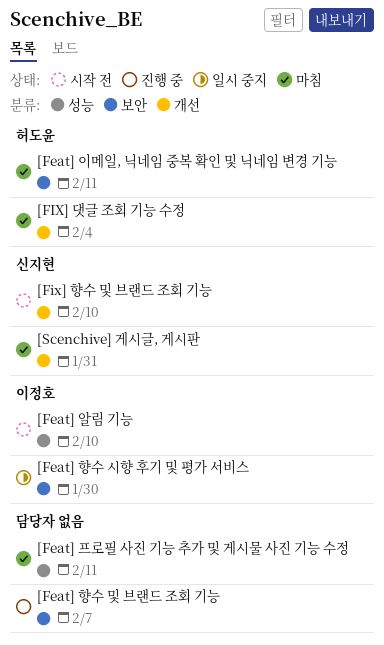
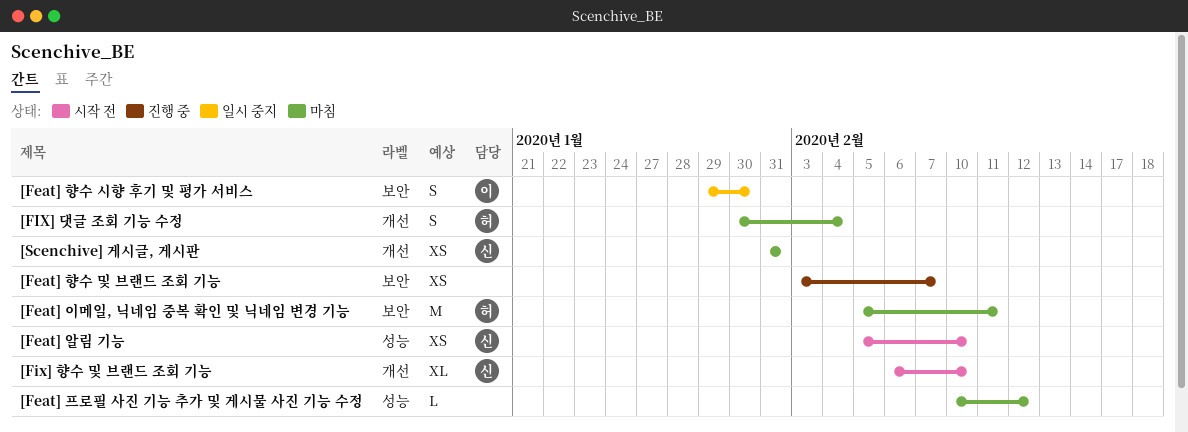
[Feat] 알림 기능, owner: 이정호 -> 신지현
[Feat] 프로필 사진 기능 추가 및 게시물 사진 기능 수정, due: Feb 11 -> Feb 12

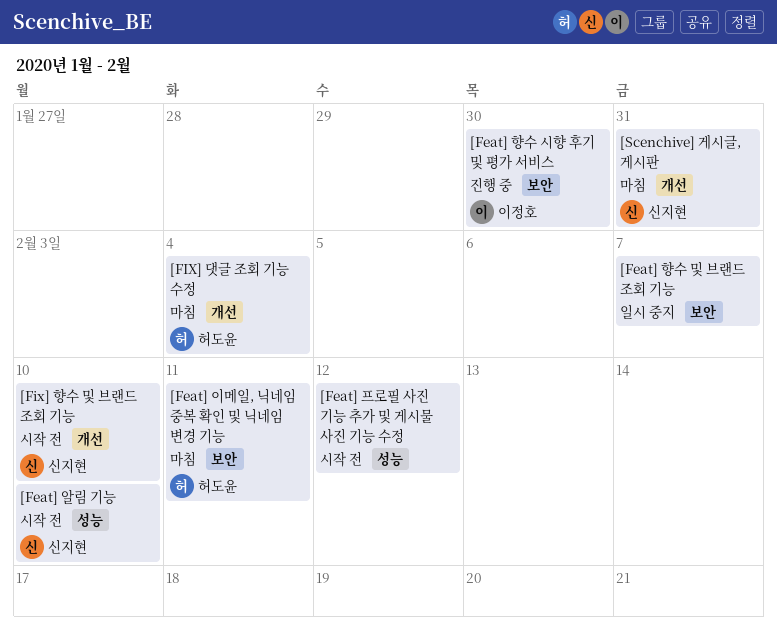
[Feat] 프로필 사진 기능 추가 및 게시물 사진 기능 수정, status: 마침 -> 시작 전
[Feat] 향수 및 브랜드 조회 기능, status: 진행 중 -> 일시 중지
[Feat] 향수 시향 후기 및 평가 서비스, status: 일시 중지 -> 진행 중

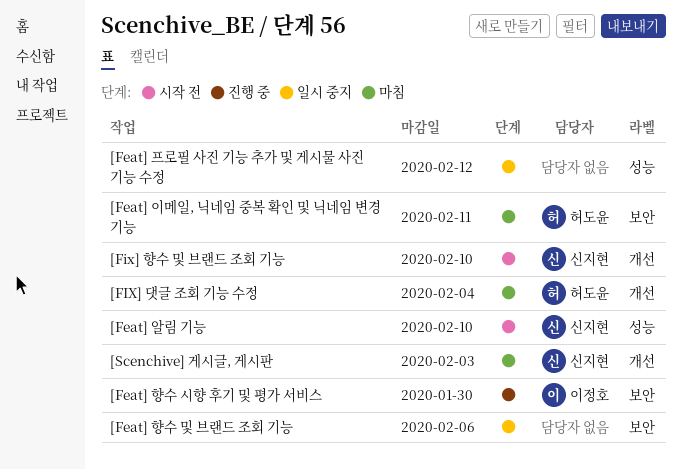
[Feat] 프로필 사진 기능 추가 및 게시물 사진 기능 수정, status: 시작 전 -> 일시 중지
[Feat] 향수 및 브랜드 조회 기능, due: Feb 7 -> Feb 6
[Scenchive] 게시글, 게시판, due: Jan 31 -> Feb 3

